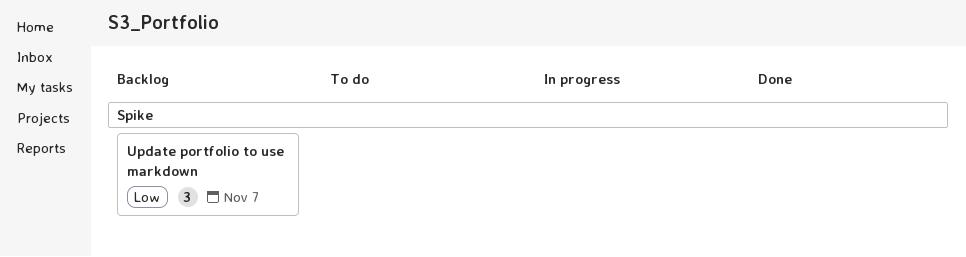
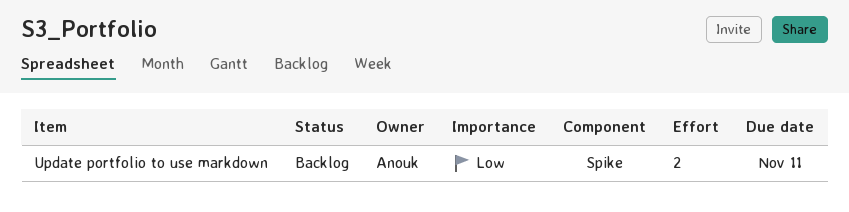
Update portfolio to use markdown, estimate: 3 -> 2
Update portfolio to use markdown, due: Nov 7 -> Nov 11

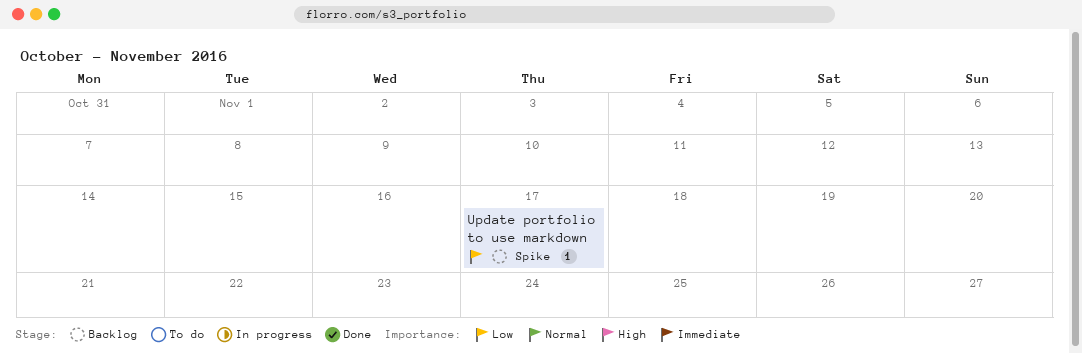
Update portfolio to use markdown, estimate: 2 -> 1
Update portfolio to use markdown, due: Nov 11 -> Nov 17

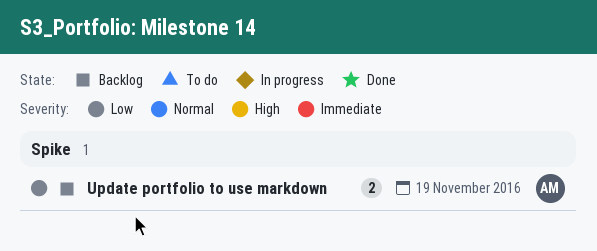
Update portfolio to use markdown, estimate: 1 -> 2
Update portfolio to use markdown, due: Nov 17 -> Nov 19

